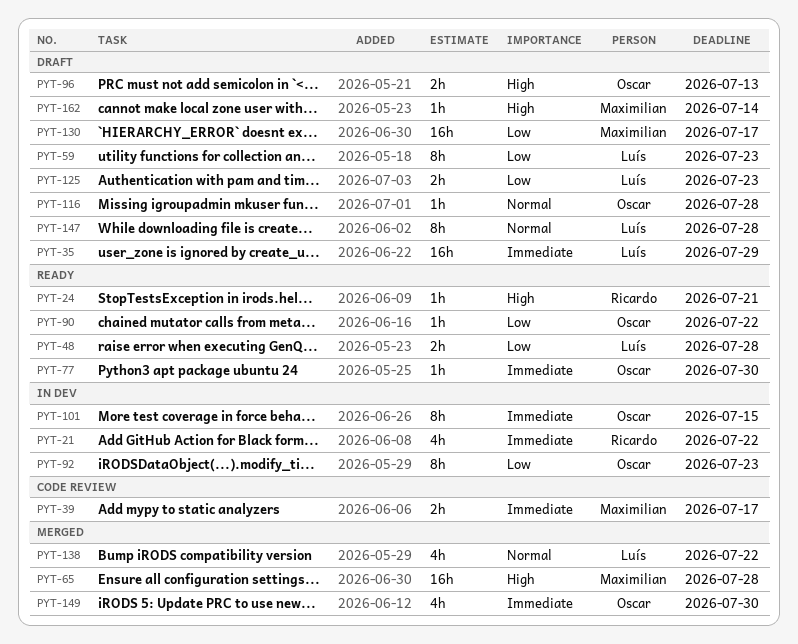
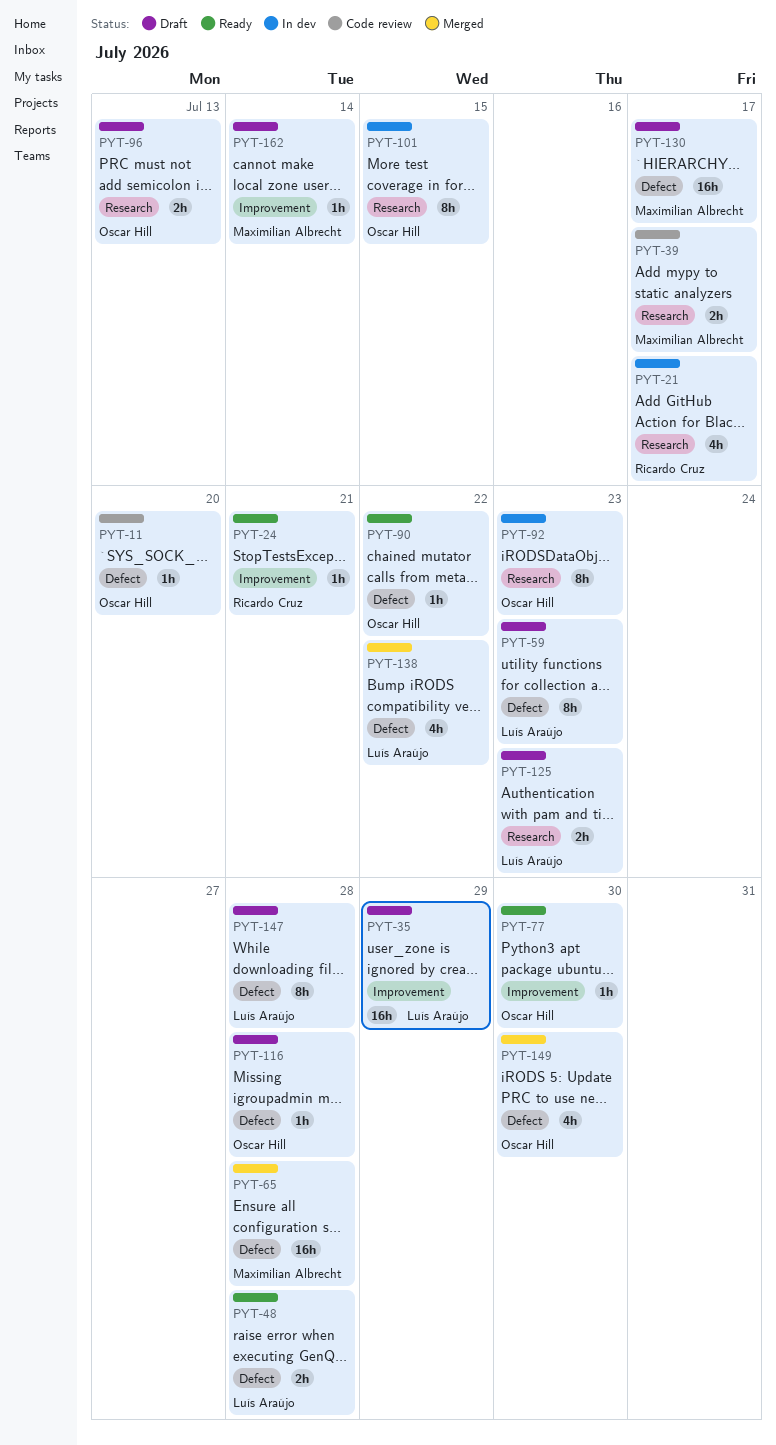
PYT-11: none -> present
PYT-21, due: Jul 22 -> Jul 17

